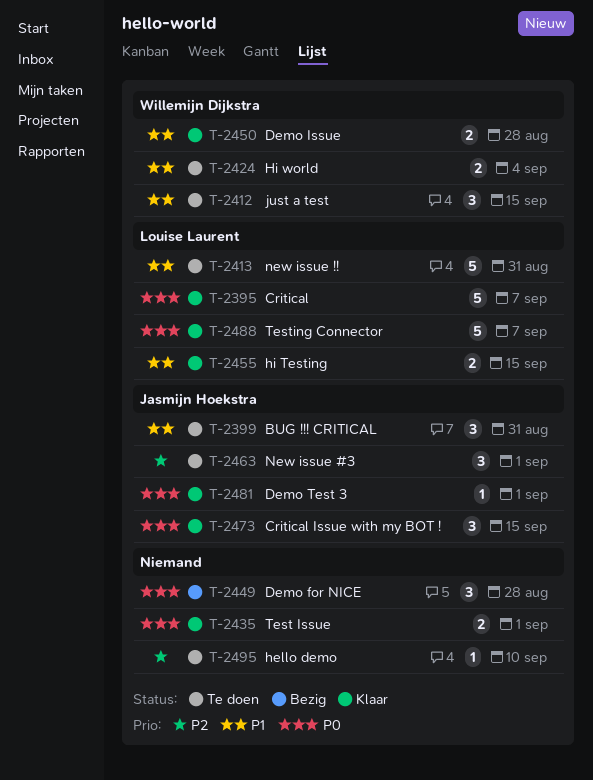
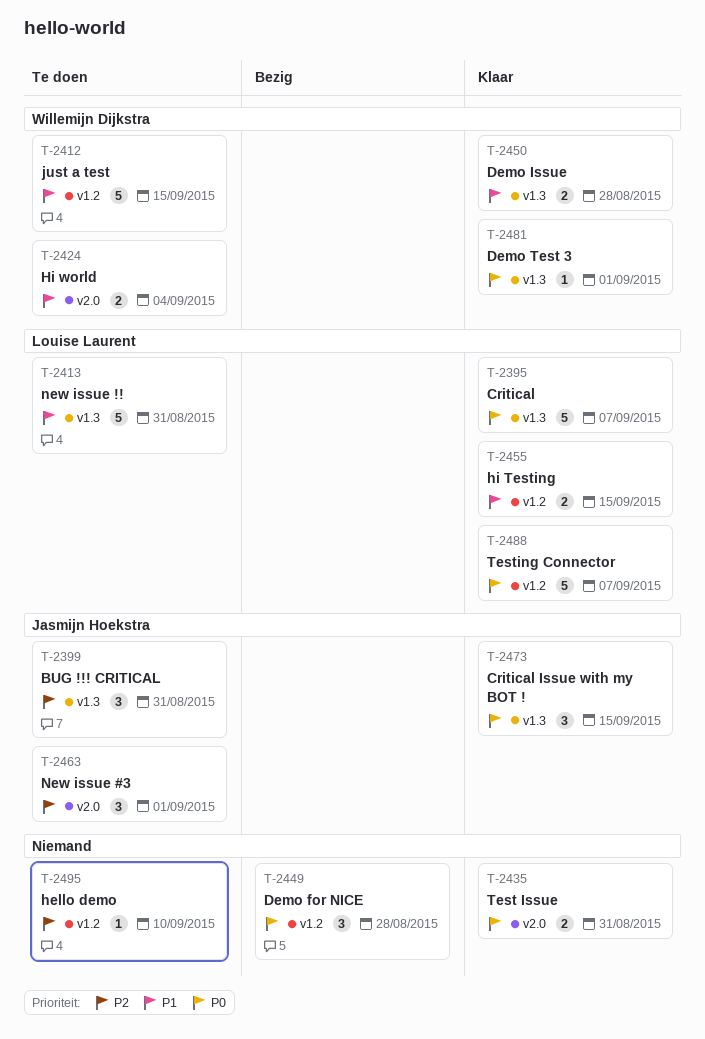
T-2399, priority: P1 -> P2
T-2412, estimate: 3 -> 5
T-2435, due: Sep 1 -> Aug 31
T-2481, owner: Jasmijn Hoekstra -> Willemijn Dijkstra

